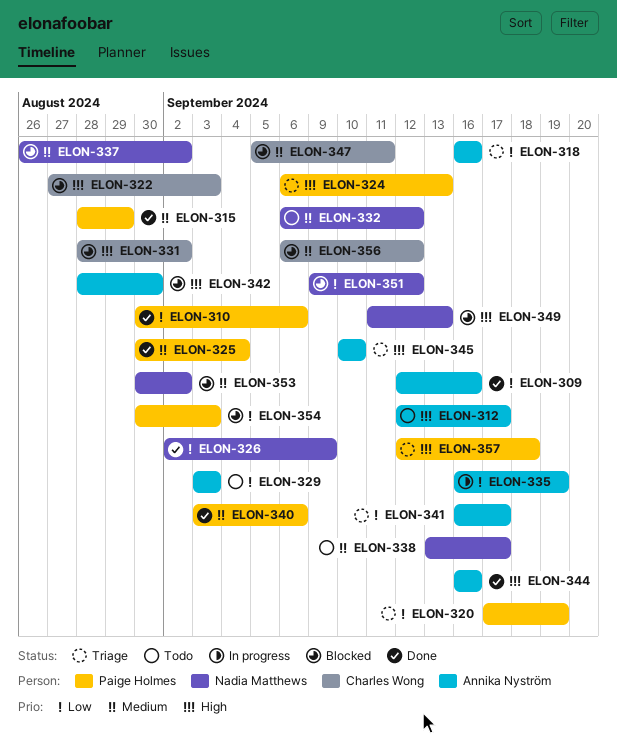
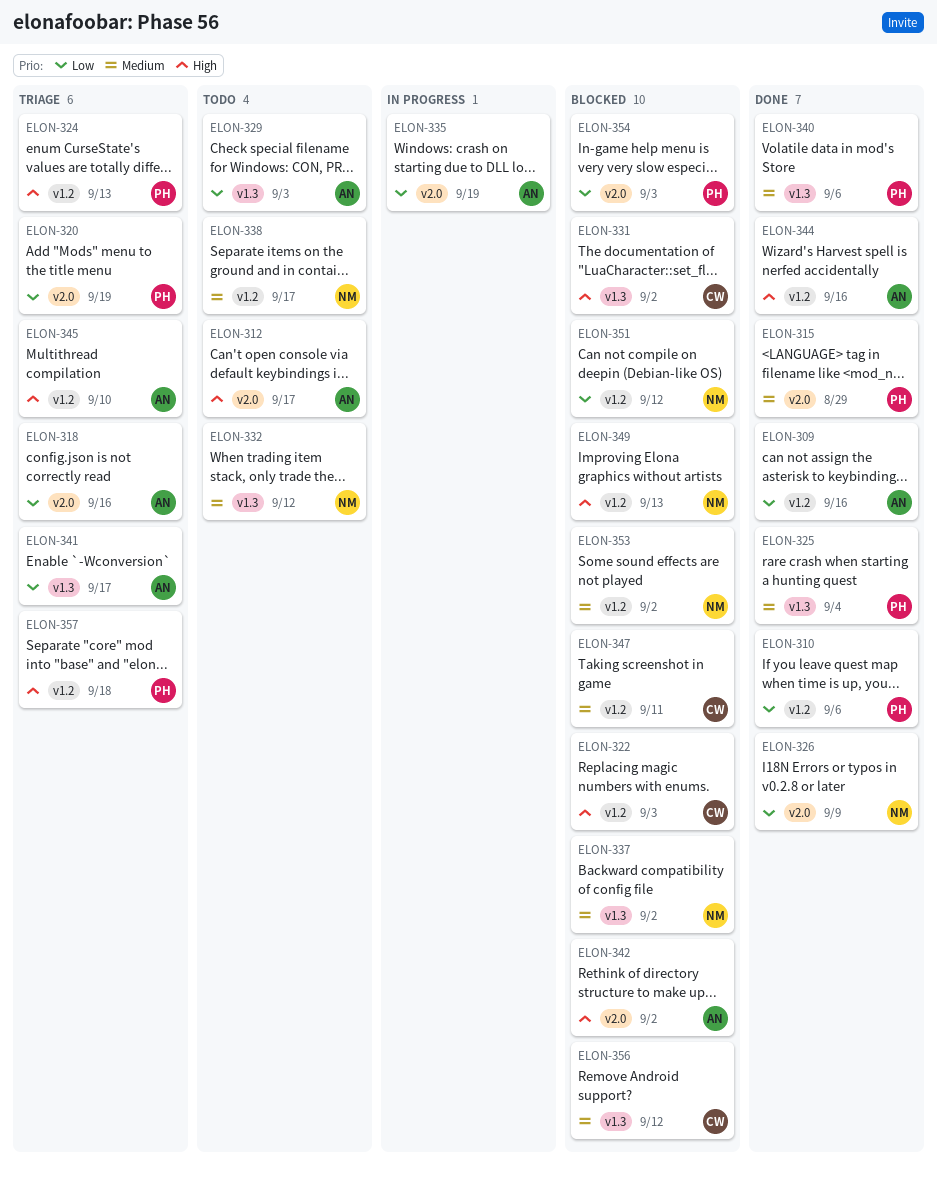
ELON-342, due: Aug 30 -> Sep 2

